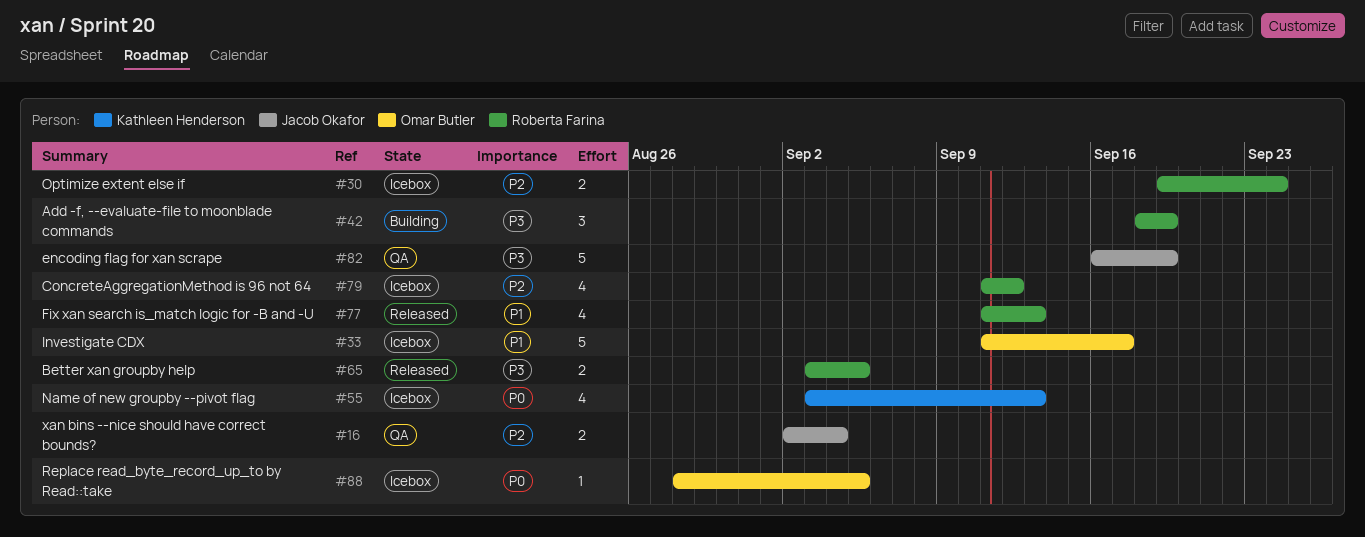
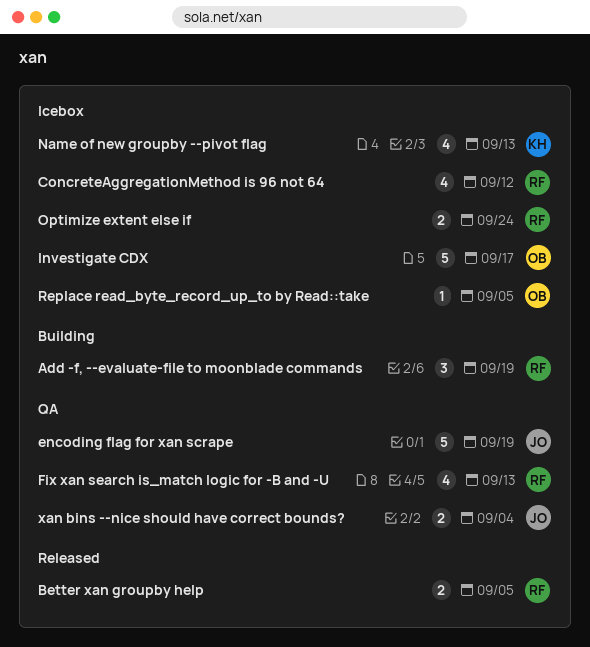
Fix xan search is_match logic for -B and -U, status: Released -> QA

